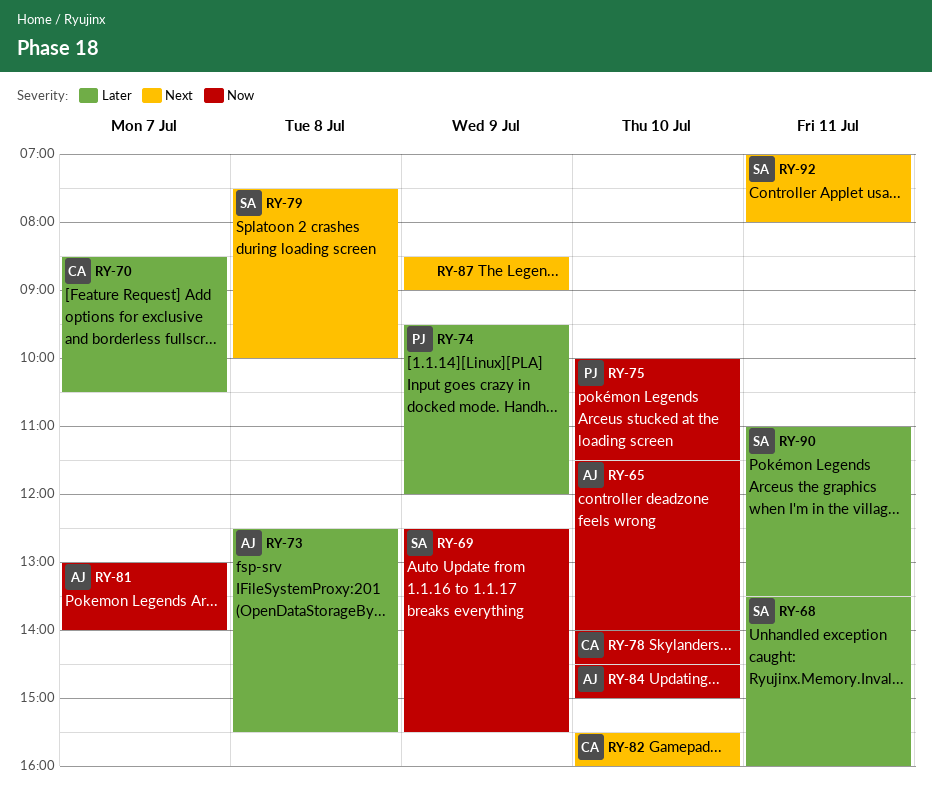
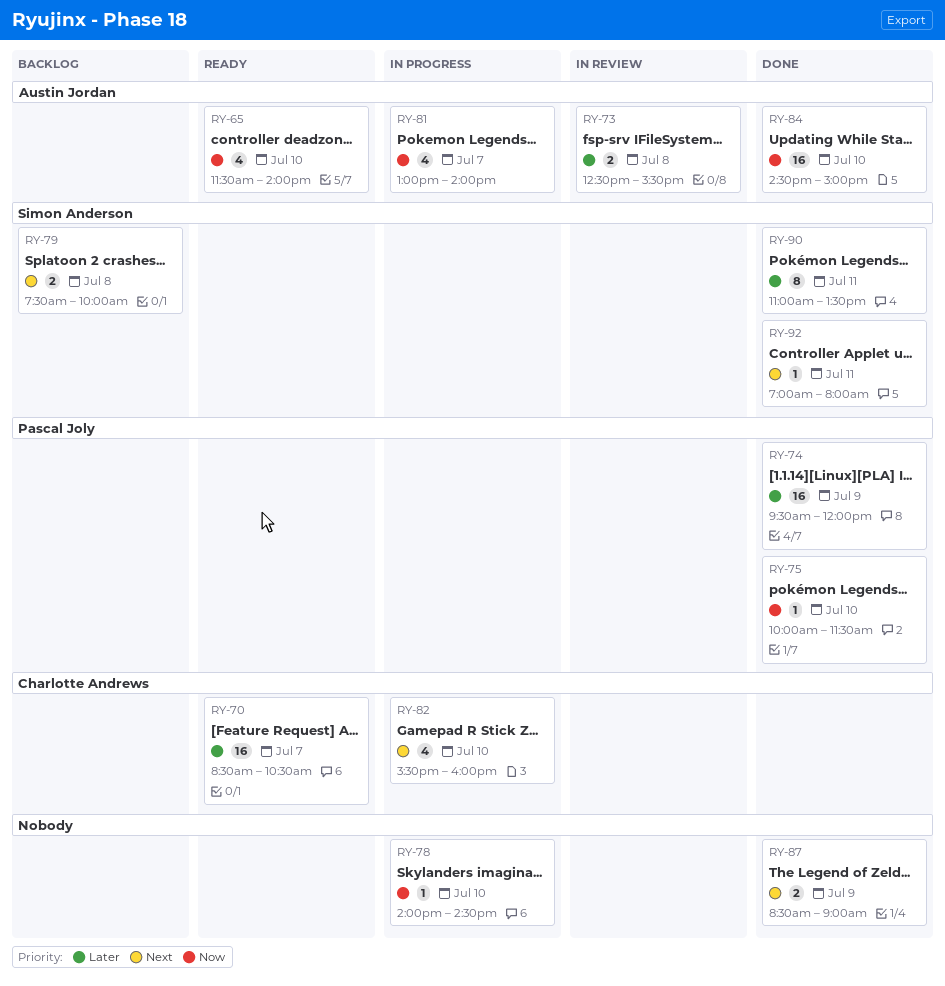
RY-68: present -> none
RY-69: present -> none
RY-78, owner: Charlotte Andrews -> none

